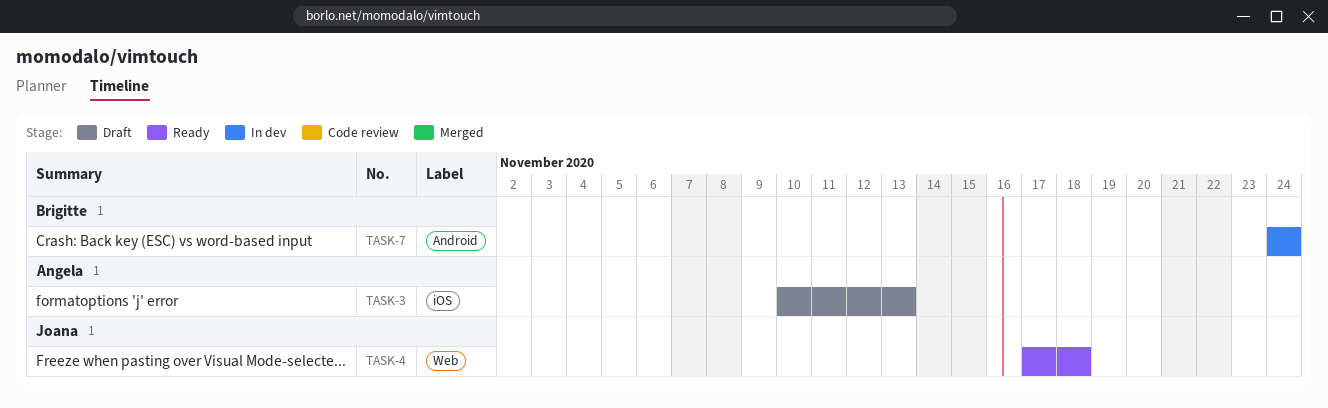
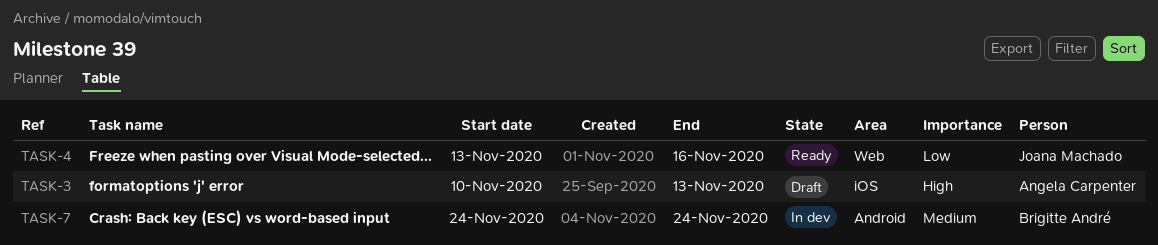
TASK-4, start: Nov 17 -> Nov 13
TASK-4, due: Nov 18 -> Nov 16

